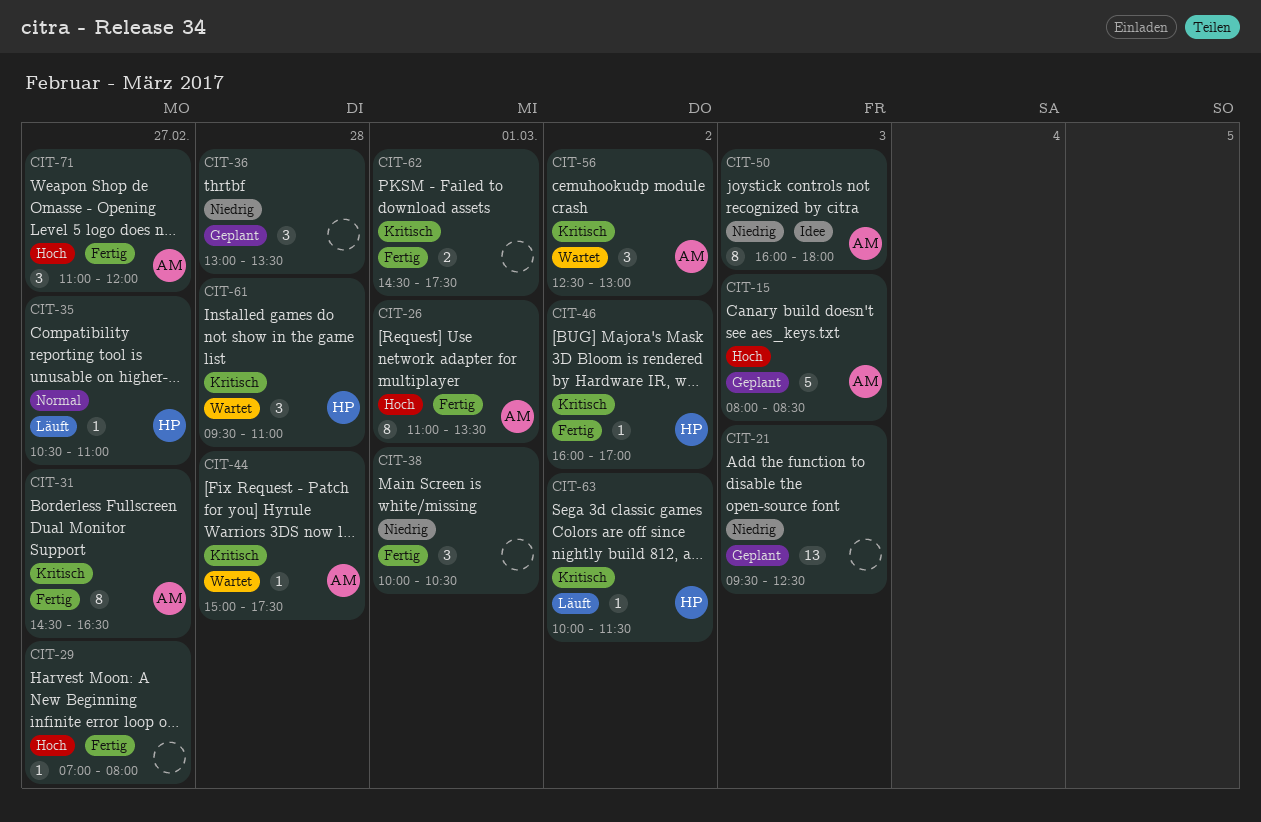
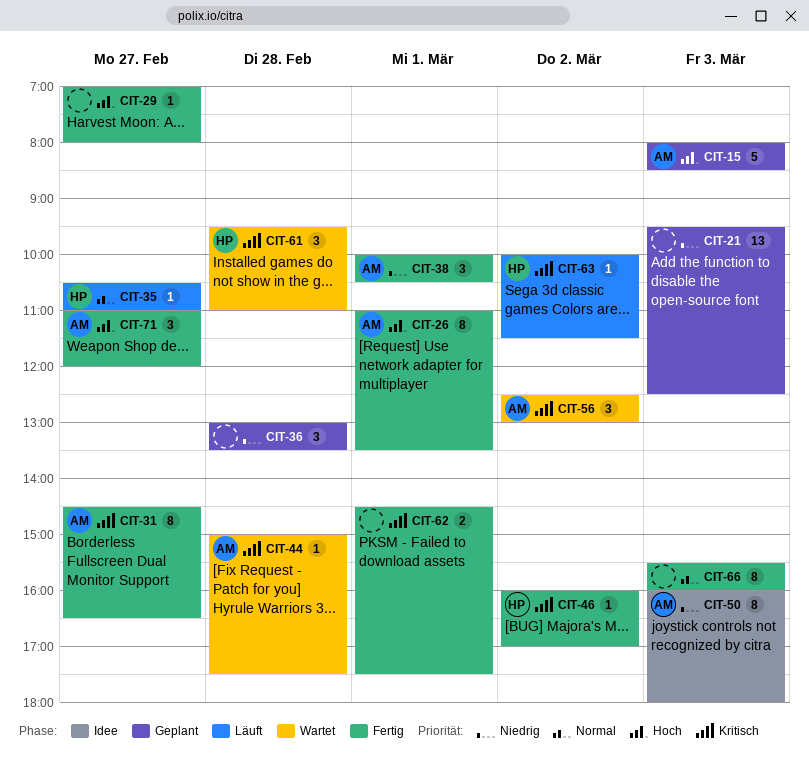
CIT-38, owner: none -> AM
CIT-66: none -> present

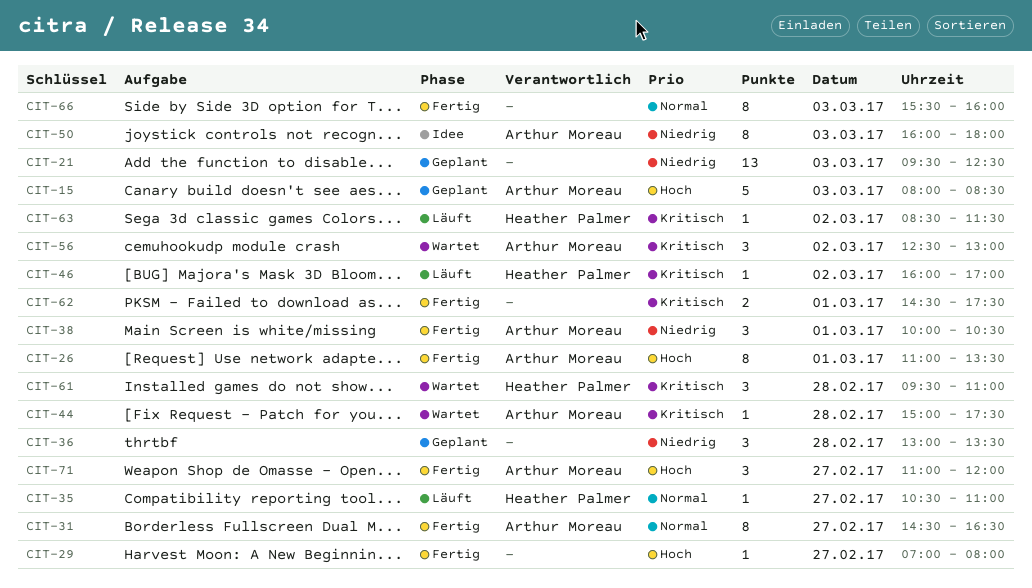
CIT-31, priority: Kritisch -> Normal
CIT-46, status: Fertig -> Läuft
CIT-63, begins: 10:00 -> 08:30

